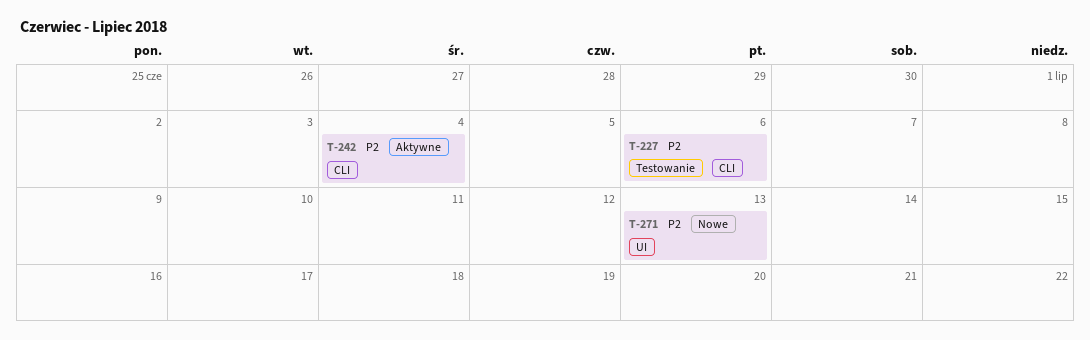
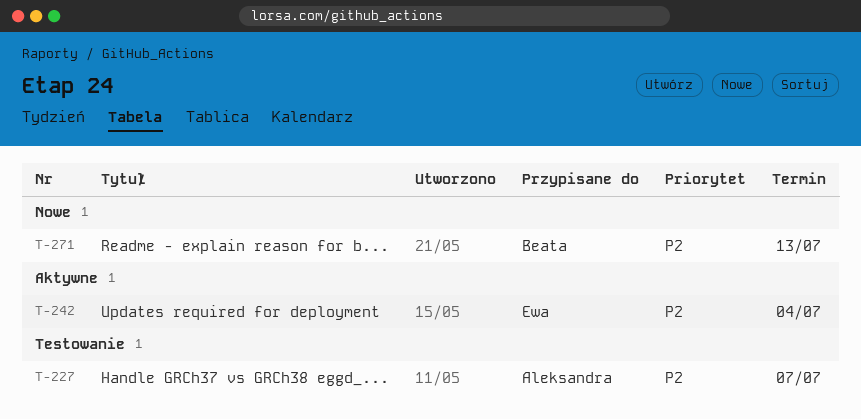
T-227, due: Jul 6 -> Jul 7

